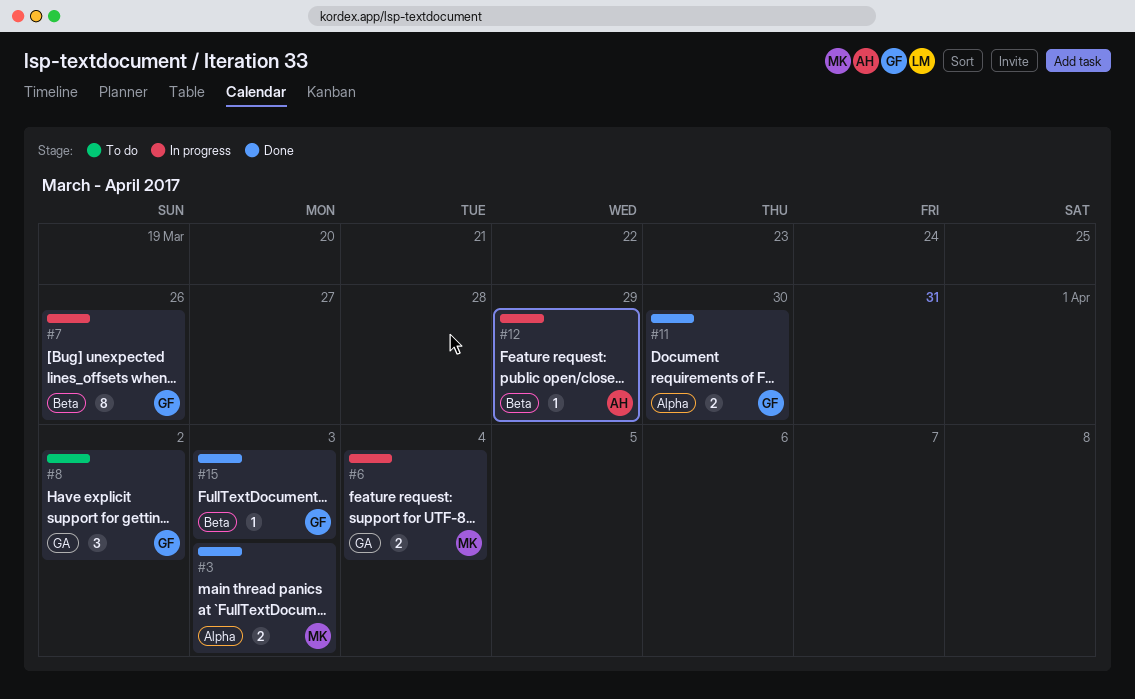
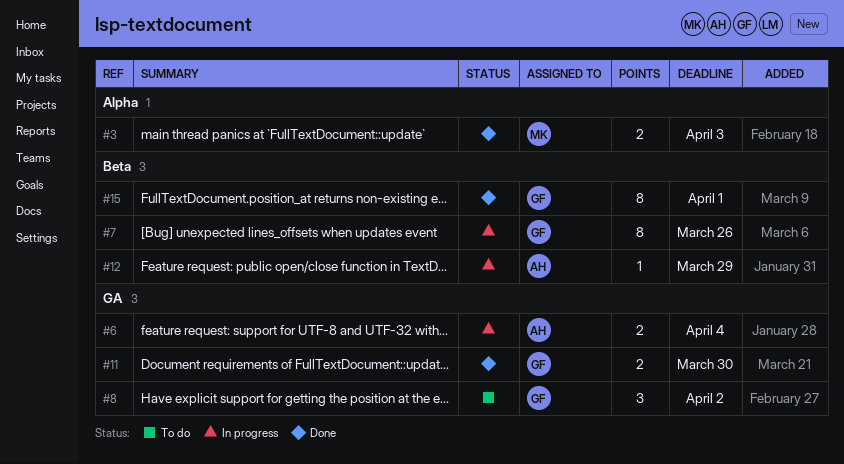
#6, owner: MK -> AH
#11, label: Alpha -> GA
#15, estimate: 1 -> 8
#15, due: Apr 3 -> Apr 1

